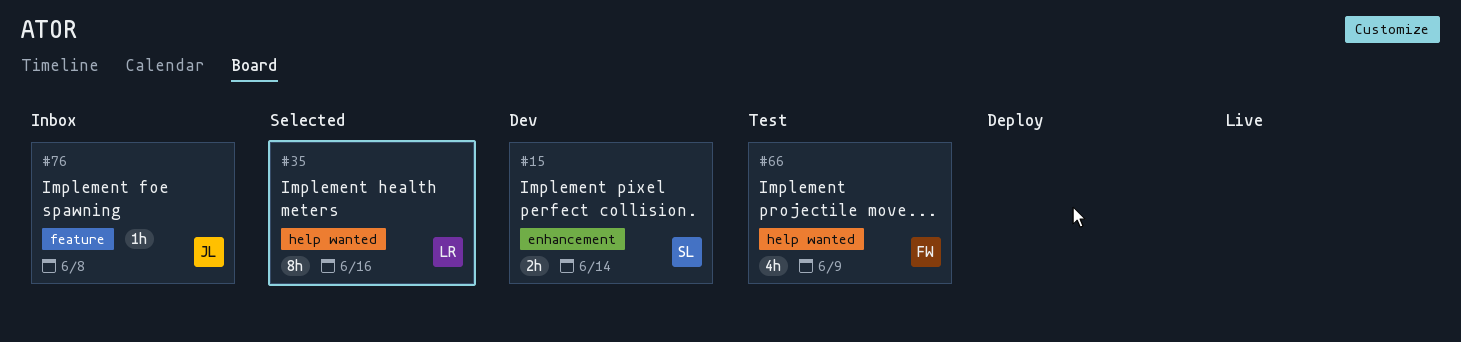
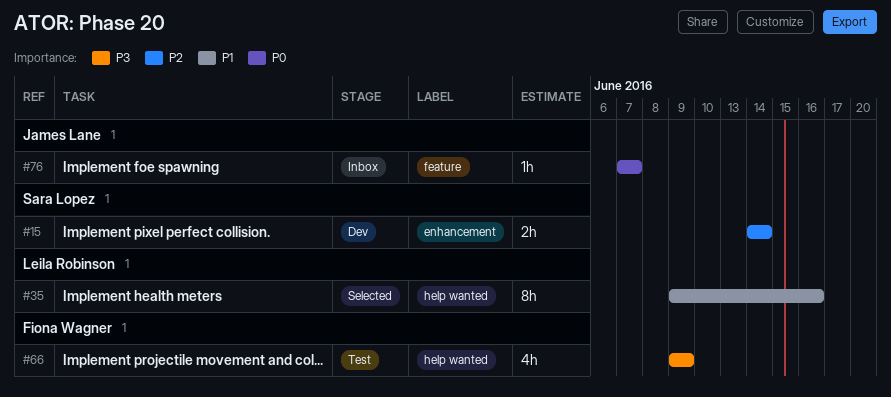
#76, due: Jun 8 -> Jun 7

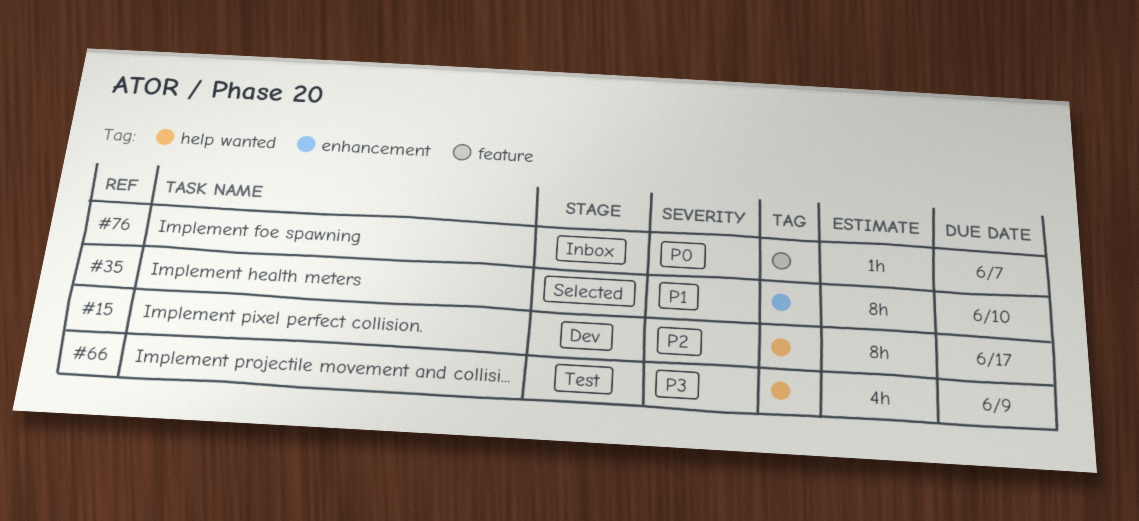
#15, label: enhancement -> help wanted
#15, estimate: 2h -> 8h
#15, due: Jun 14 -> Jun 17
#35, label: help wanted -> enhancement
#35, due: Jun 16 -> Jun 10

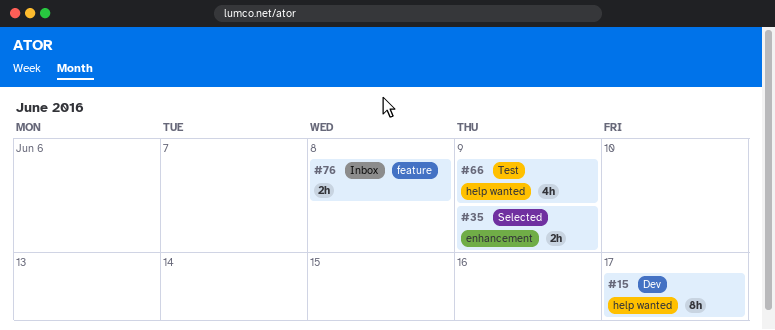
#35, estimate: 8h -> 2h
#35, due: Jun 10 -> Jun 9
#76, estimate: 1h -> 2h
#76, due: Jun 7 -> Jun 8

